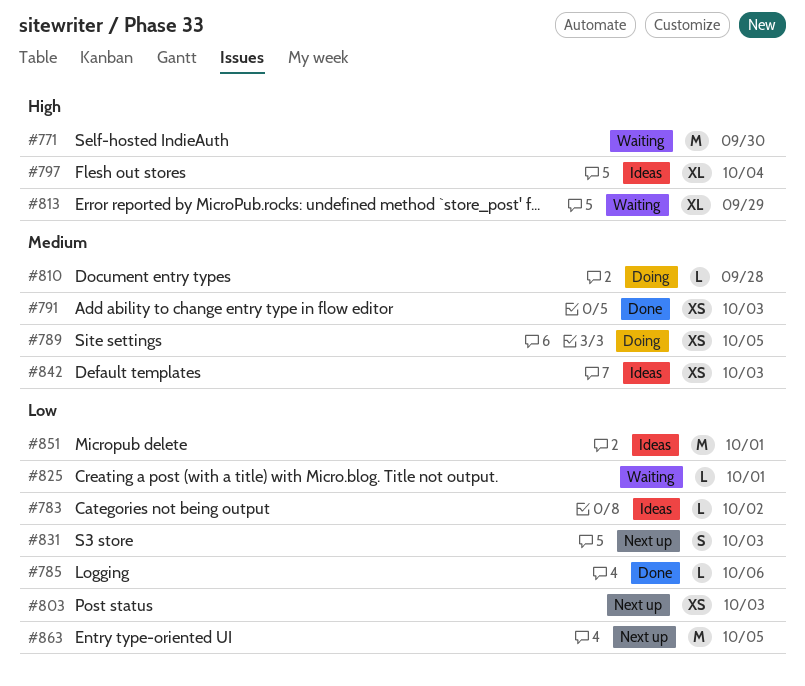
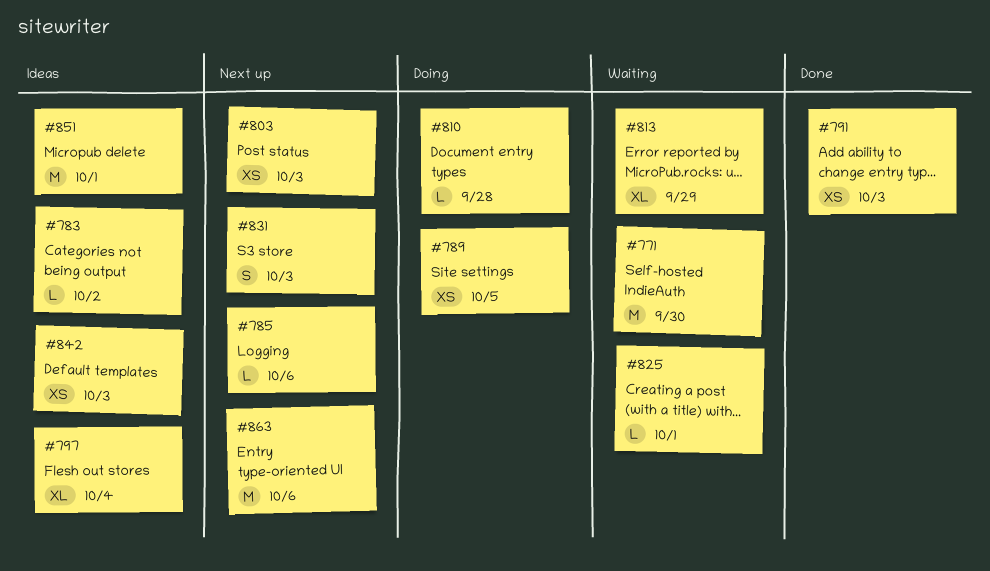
#785, status: Done -> Next up
#863, due: Oct 5 -> Oct 6

